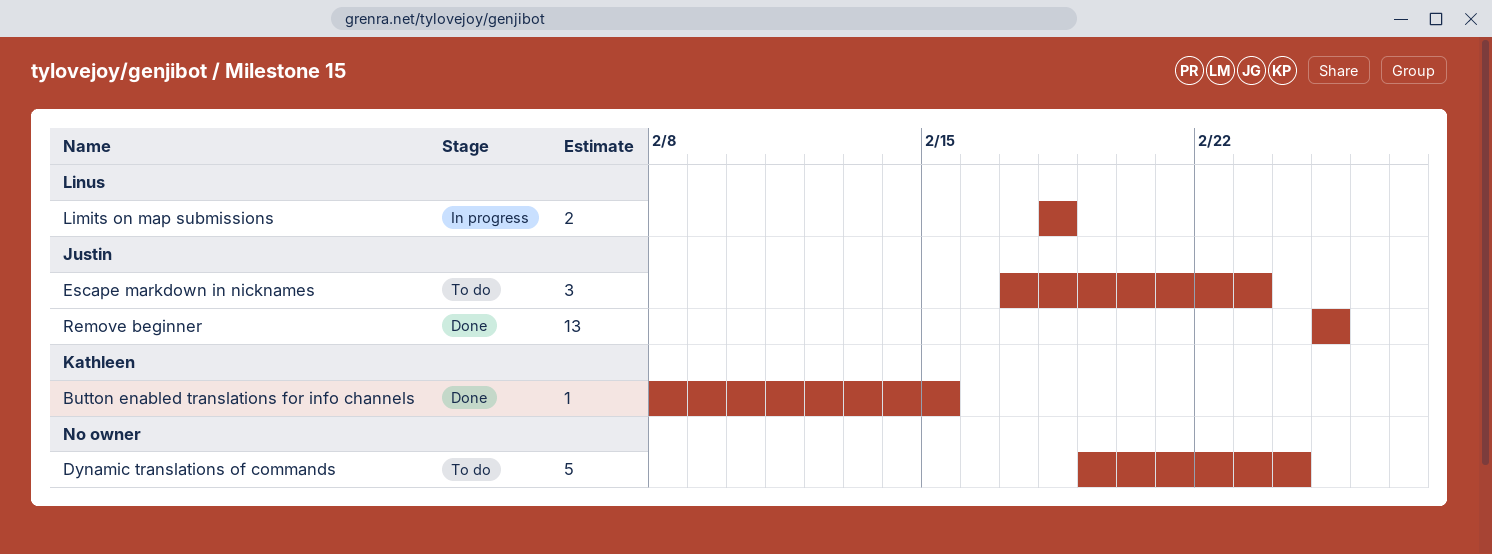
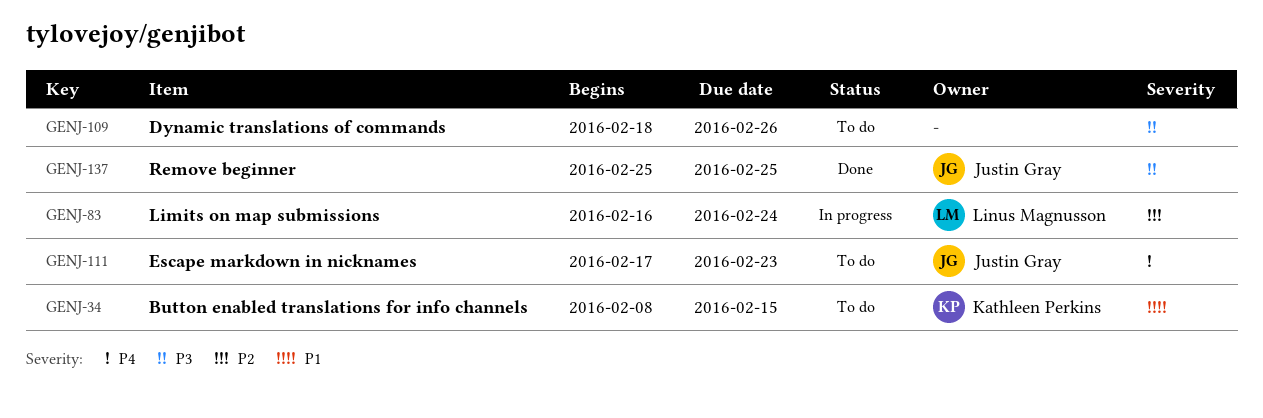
Button enabled translations for info channels, status: Done -> To do
Dynamic translations of commands, start: Feb 19 -> Feb 18
Dynamic translations of commands, due: Feb 24 -> Feb 26
Limits on map submissions, start: Feb 18 -> Feb 16
Limits on map submissions, due: Feb 18 -> Feb 24

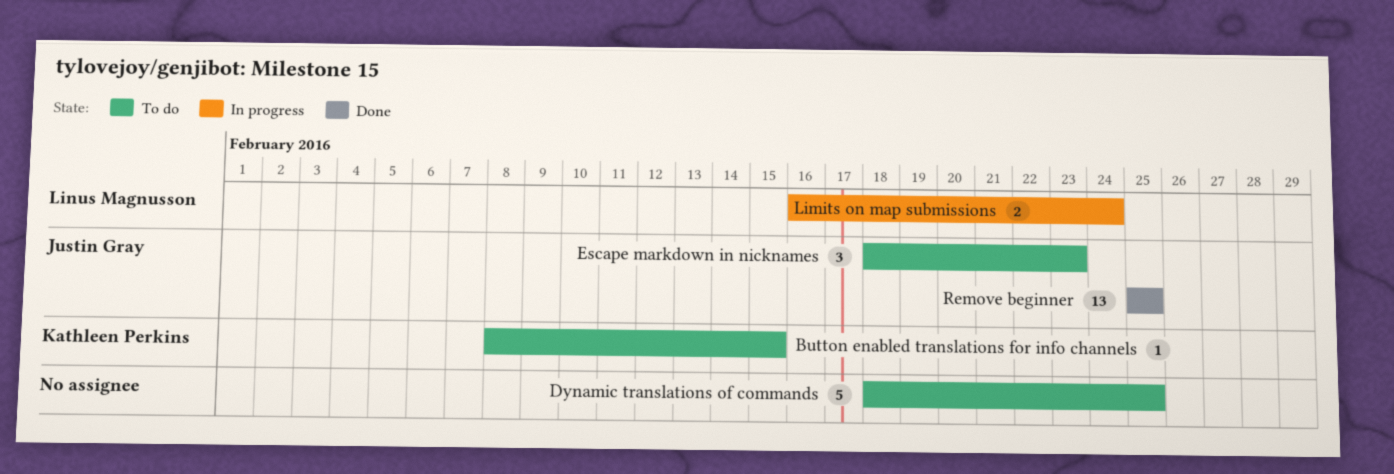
Dynamic translations of commands, due: Feb 26 -> Feb 25
Escape markdown in nicknames, start: Feb 17 -> Feb 18

